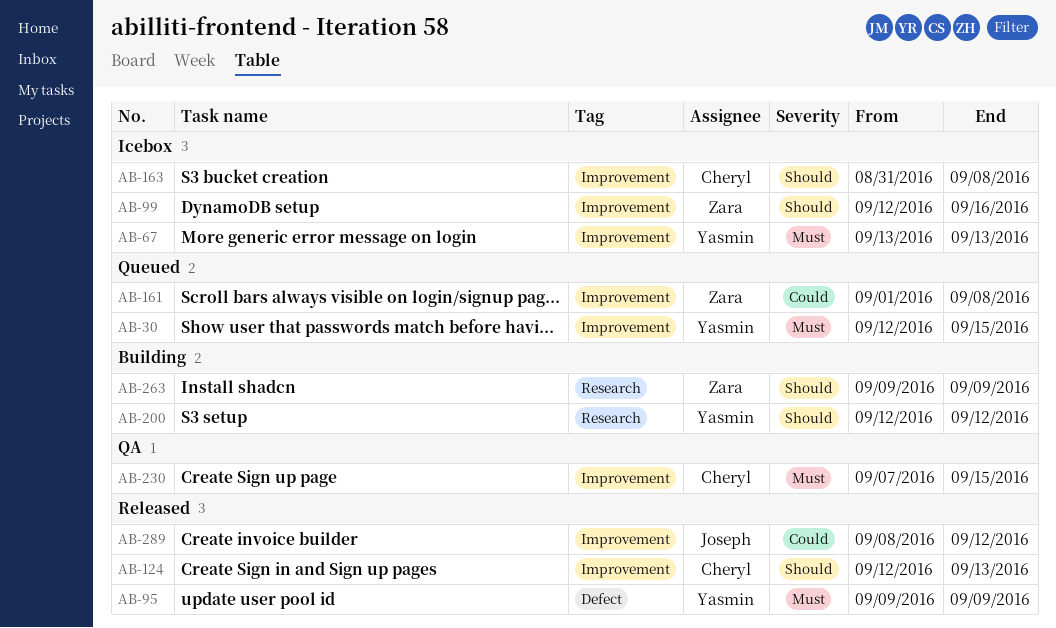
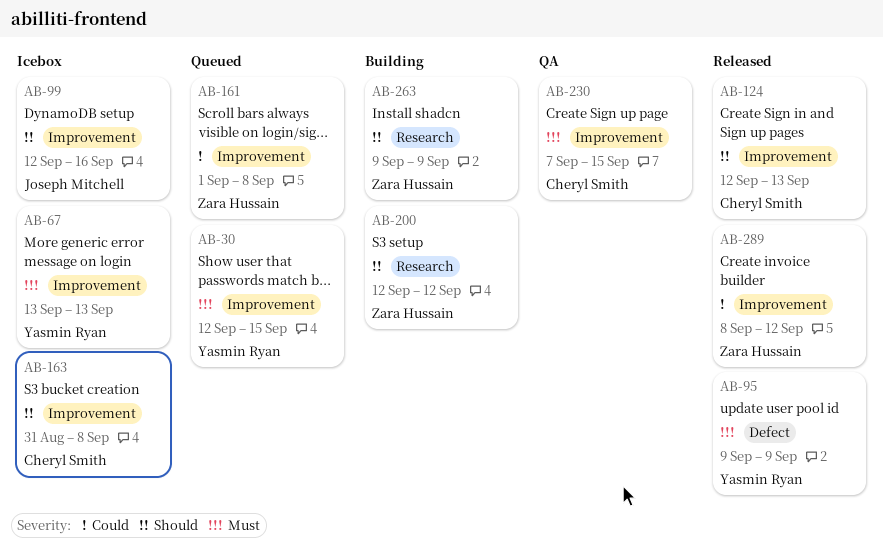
AB-99, owner: Zara Hussain -> Joseph Mitchell
AB-200, owner: Yasmin Ryan -> Zara Hussain
AB-289, owner: Joseph Mitchell -> Zara Hussain

